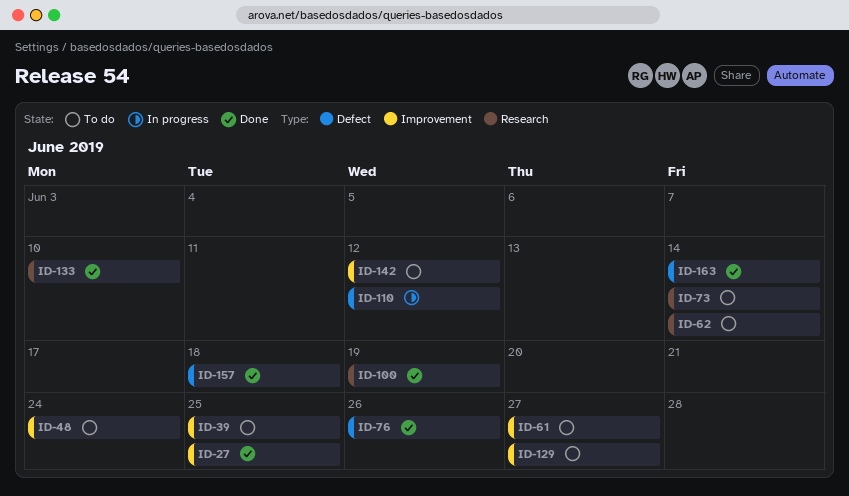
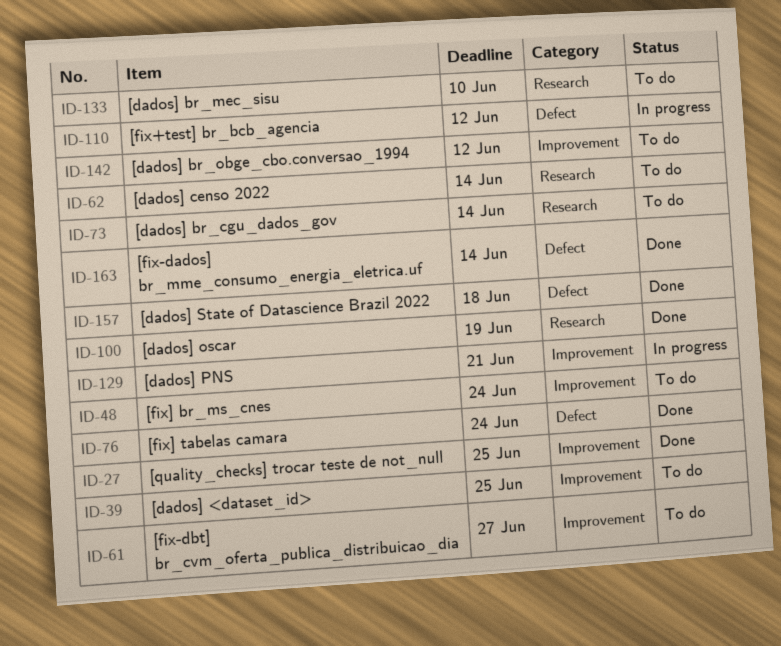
ID-76, due: Jun 26 -> Jun 24
ID-129, status: To do -> In progress
ID-129, due: Jun 27 -> Jun 21
ID-133, status: Done -> To do

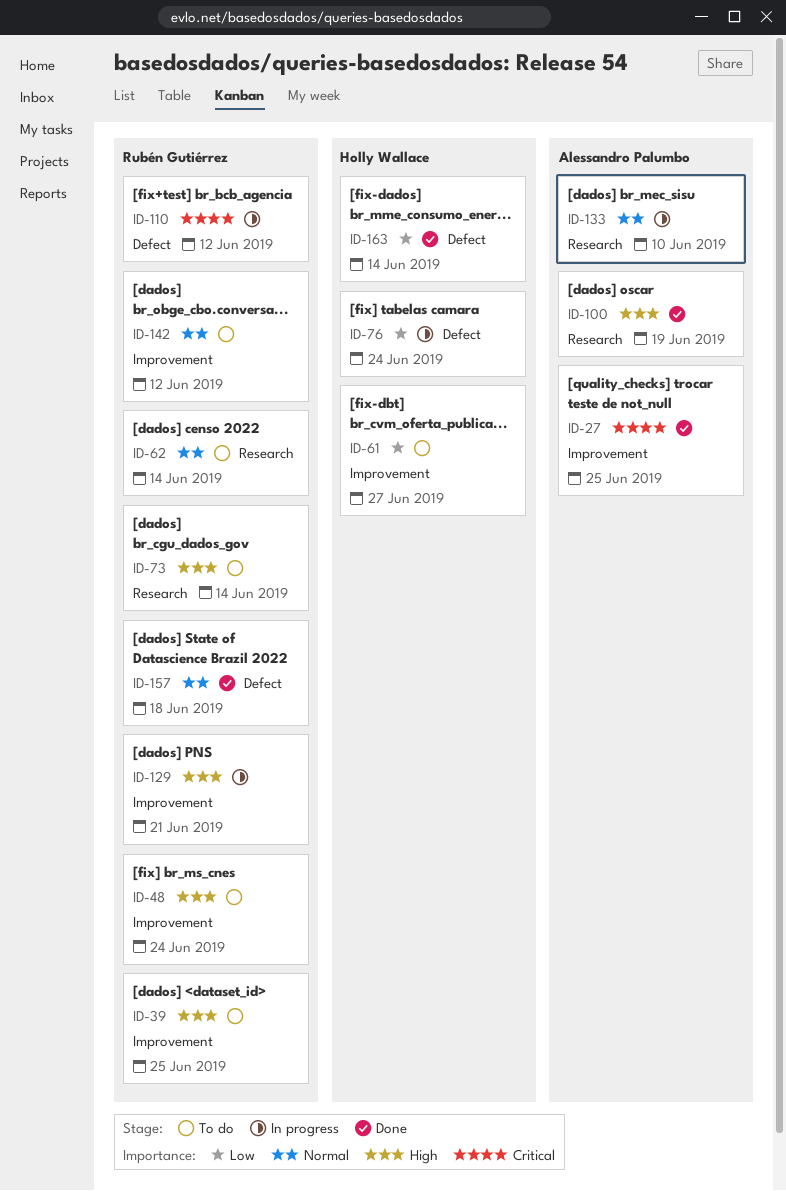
ID-76, status: Done -> In progress
ID-133, status: To do -> In progress

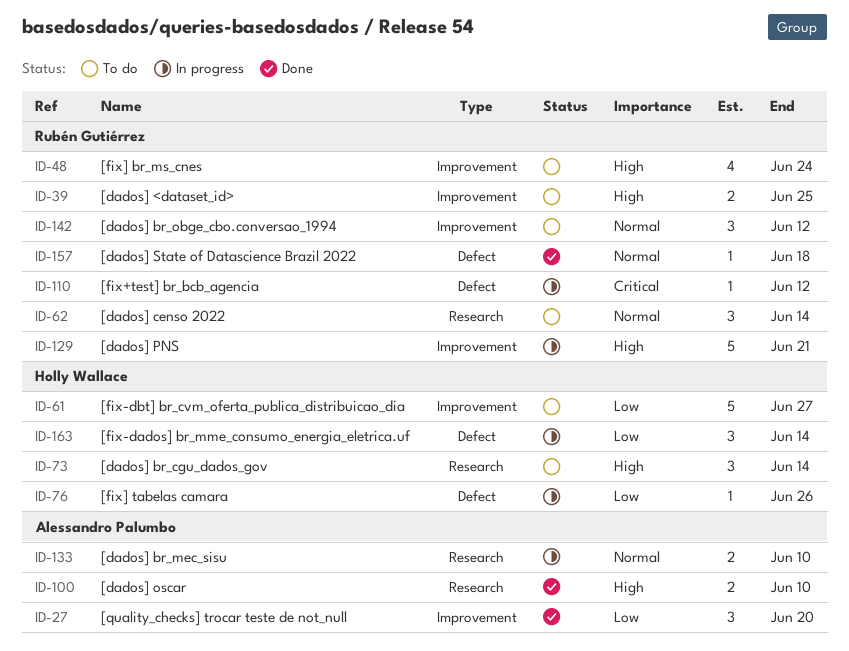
ID-27, priority: Critical -> Low
ID-27, due: Jun 25 -> Jun 20
ID-73, owner: Rubén Gutiérrez -> Holly Wallace
ID-76, due: Jun 24 -> Jun 26
ID-100, due: Jun 19 -> Jun 10
ID-163, status: Done -> In progress

